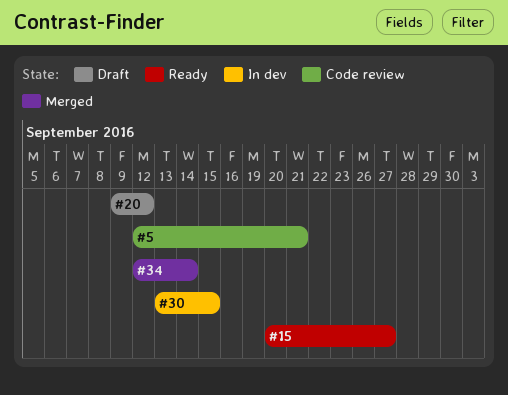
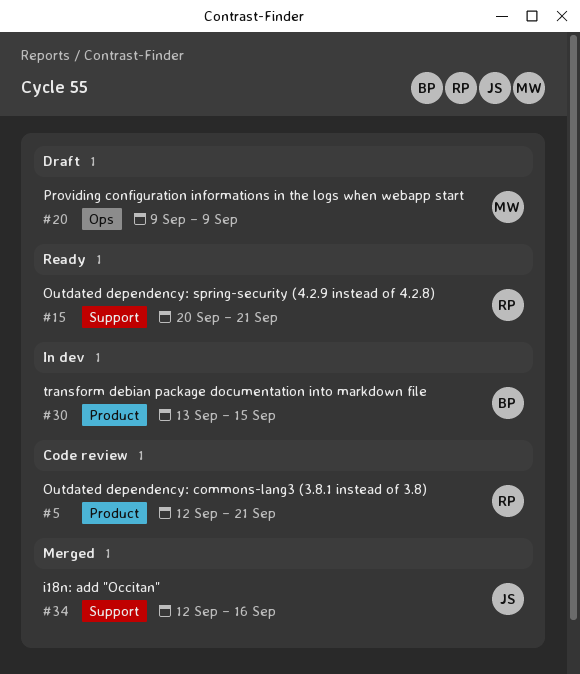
#15, due: Sep 27 -> Sep 21
#20, due: Sep 12 -> Sep 9
#34, due: Sep 14 -> Sep 16

